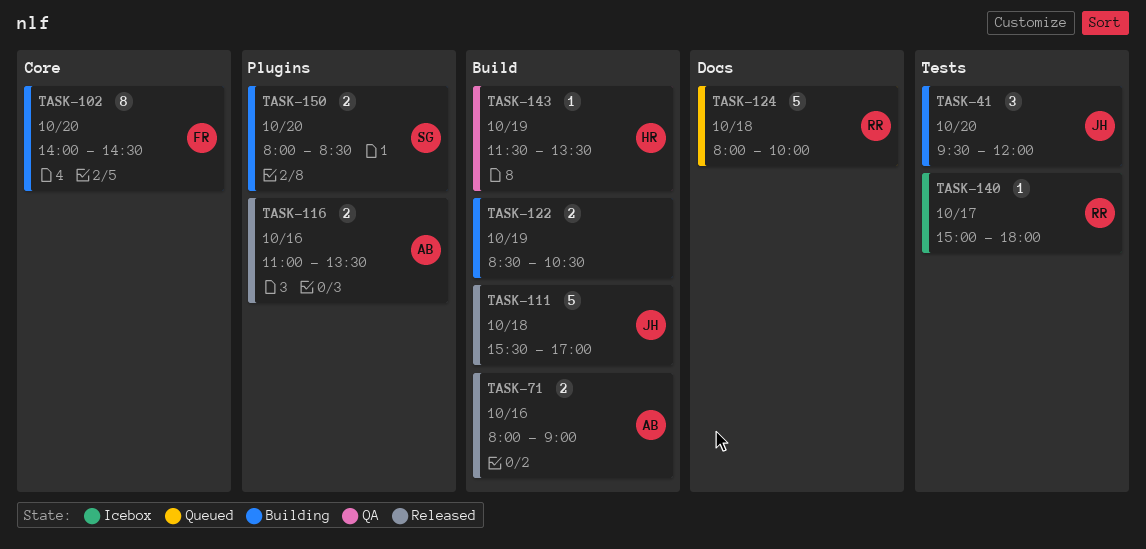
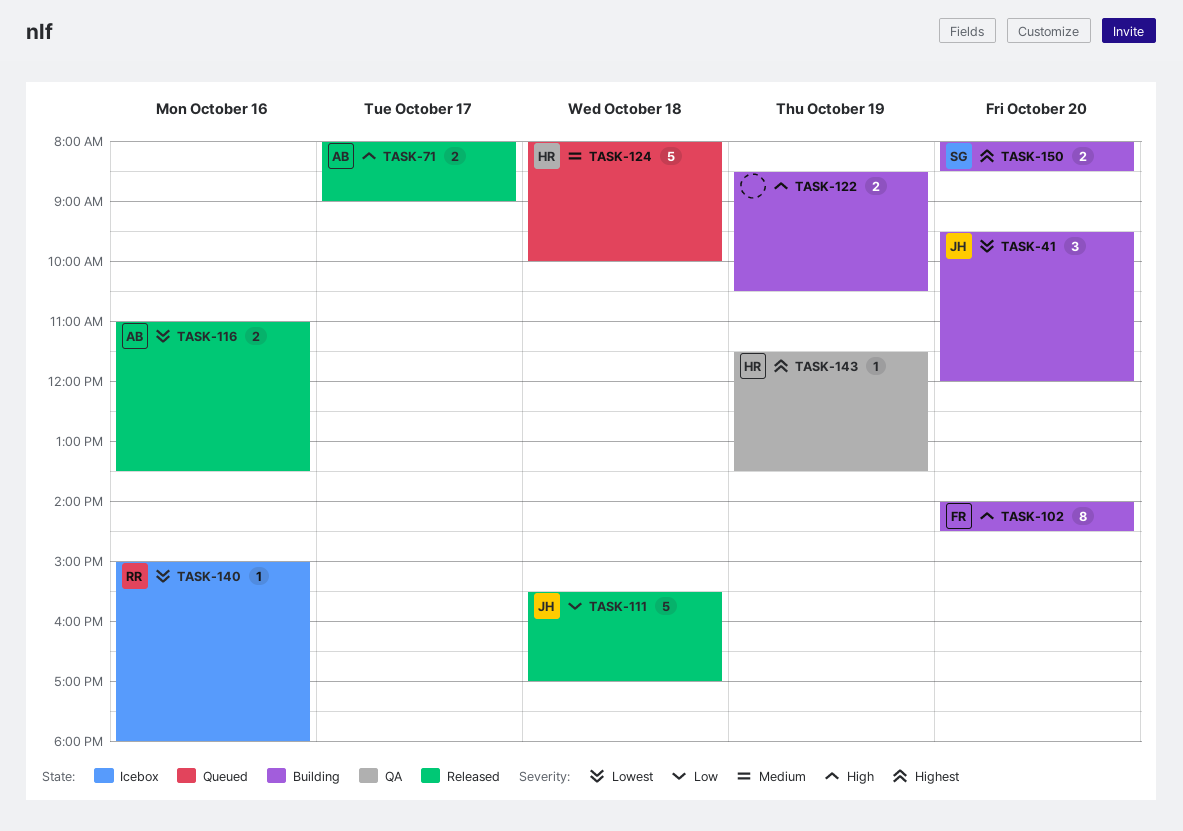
TASK-71, day: Oct 16 -> Oct 17
TASK-124, owner: RR -> HR
TASK-140, day: Oct 17 -> Oct 16

